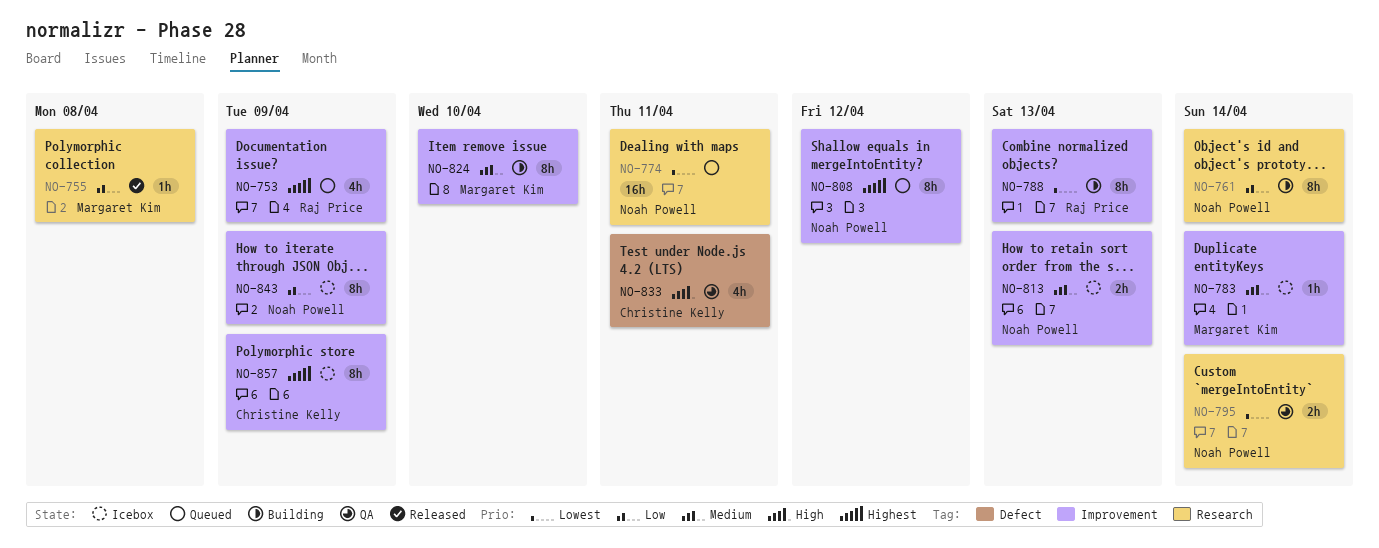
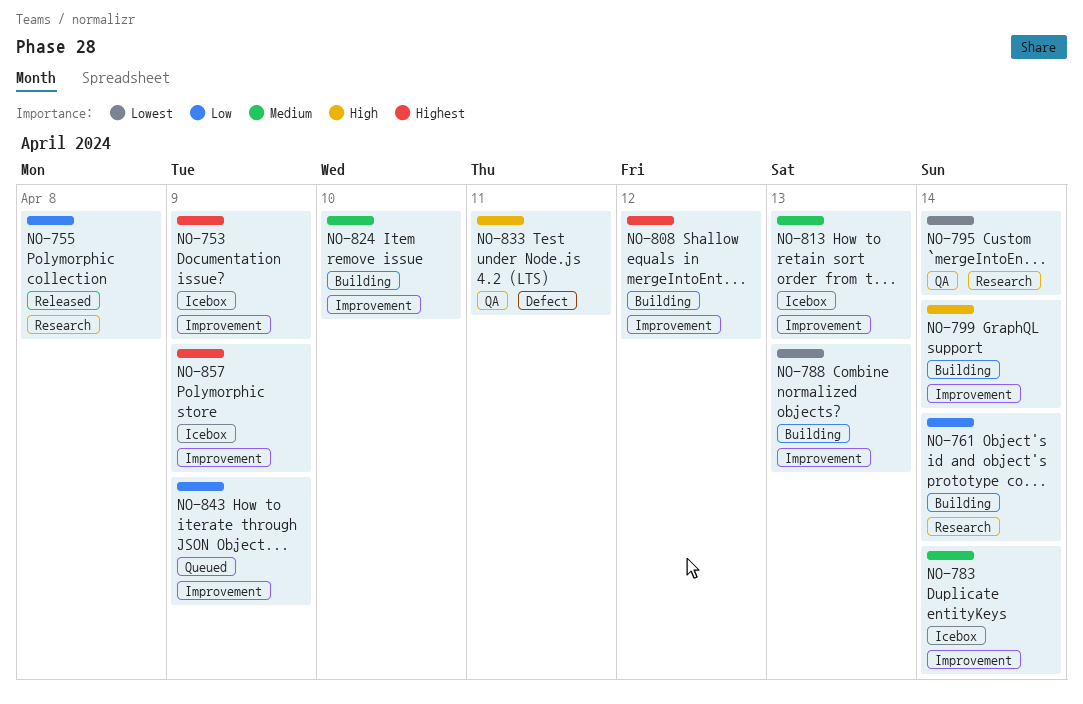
NO-753, status: Queued -> Icebox
NO-774: present -> none
NO-799: none -> present
NO-808, status: Queued -> Building
NO-843, status: Icebox -> Queued

